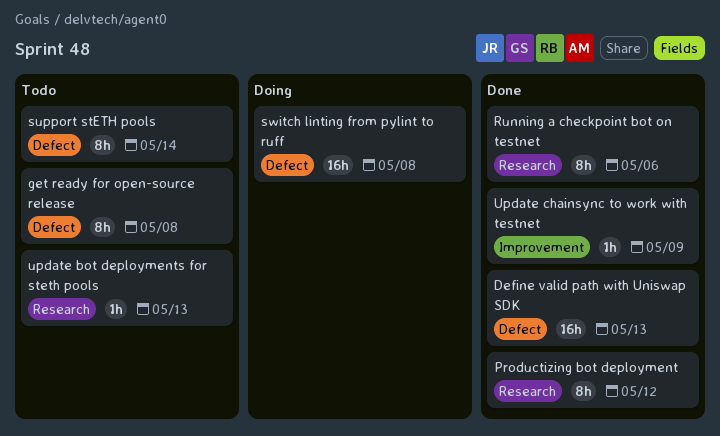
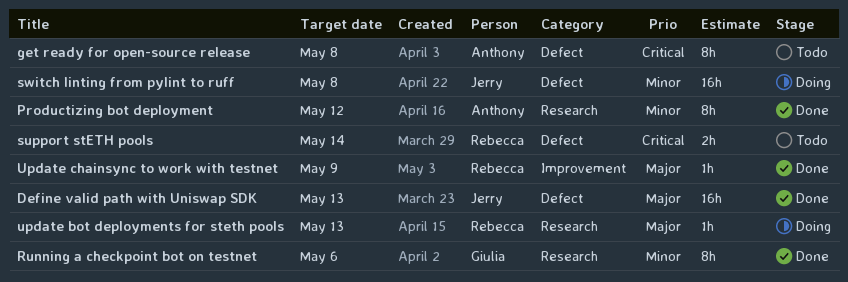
support stETH pools, estimate: 8h -> 2h
update bot deployments for steth pools, status: Todo -> Doing

